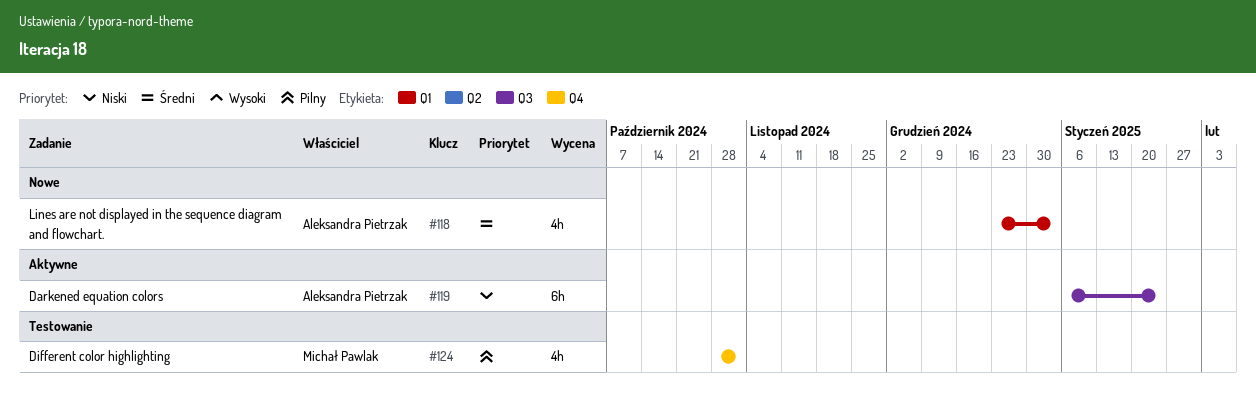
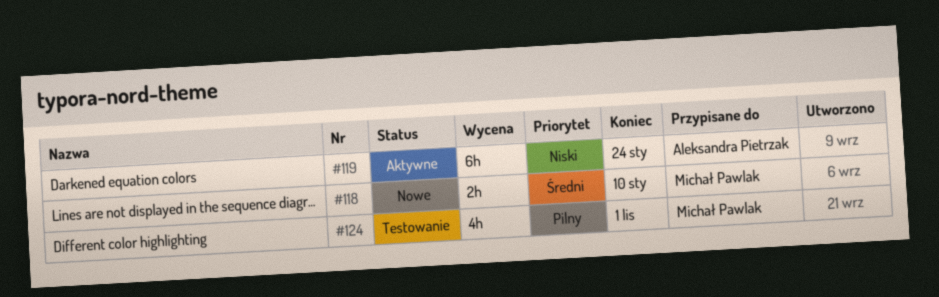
#118, owner: Aleksandra Pietrzak -> Michał Pawlak
#118, estimate: 4h -> 2h
#118, due: Jan 3 -> Jan 10

